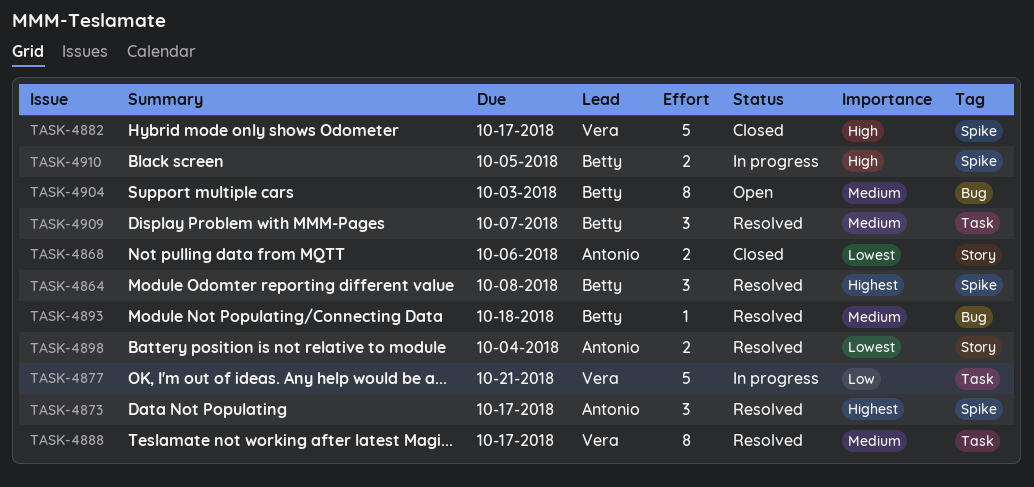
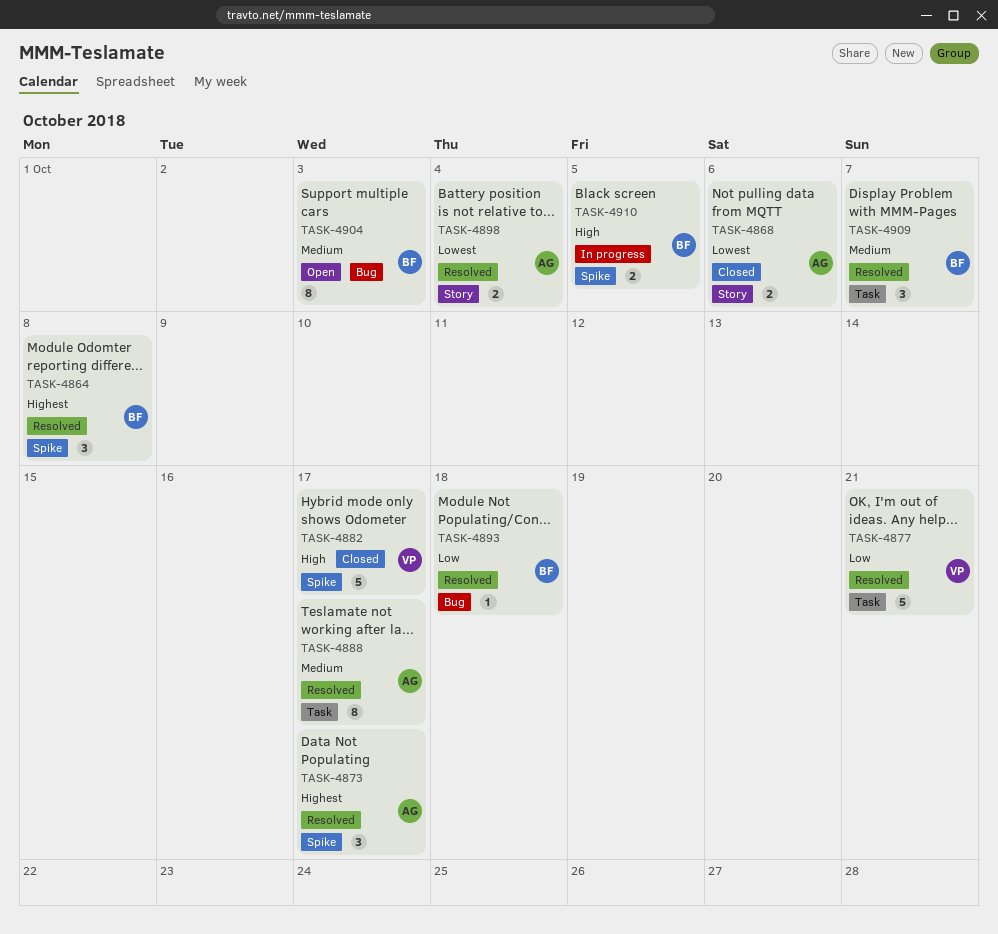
TASK-4877, status: In progress -> Resolved
TASK-4888, owner: Vera -> Antonio
TASK-4893, priority: Medium -> Low

